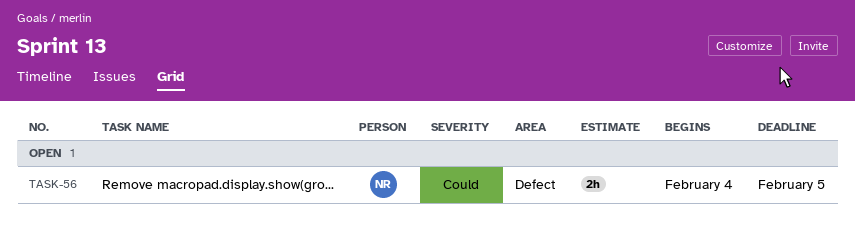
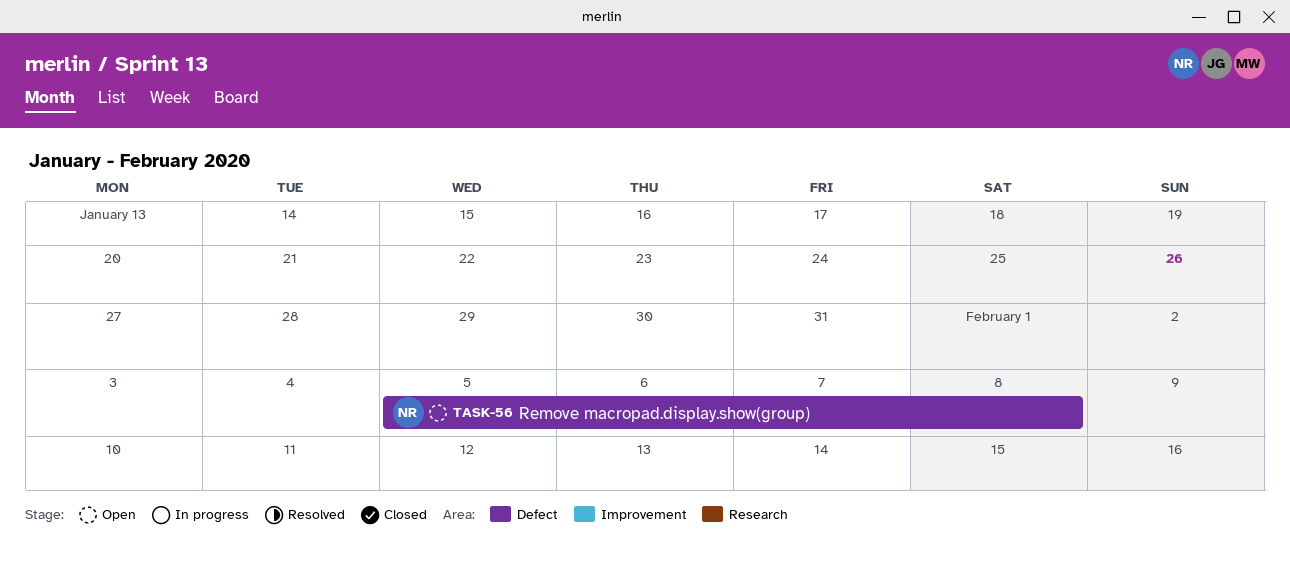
TASK-56, start: Feb 4 -> Feb 5
TASK-56, due: Feb 5 -> Feb 8

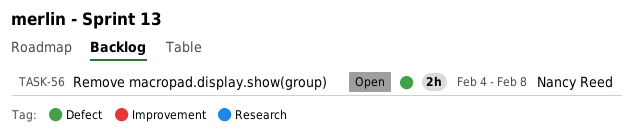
TASK-56, start: Feb 5 -> Feb 4

